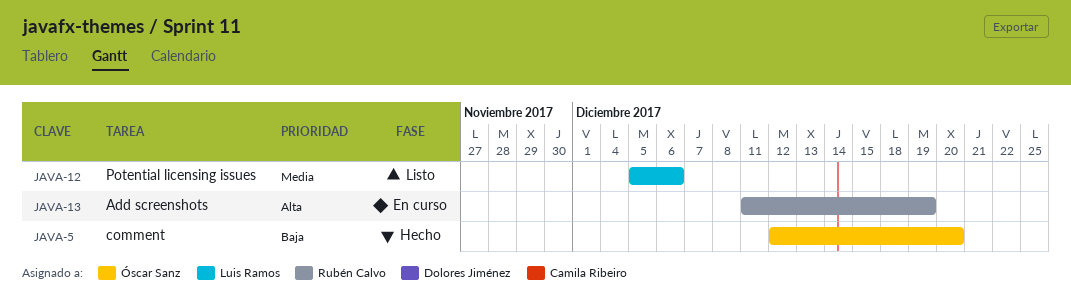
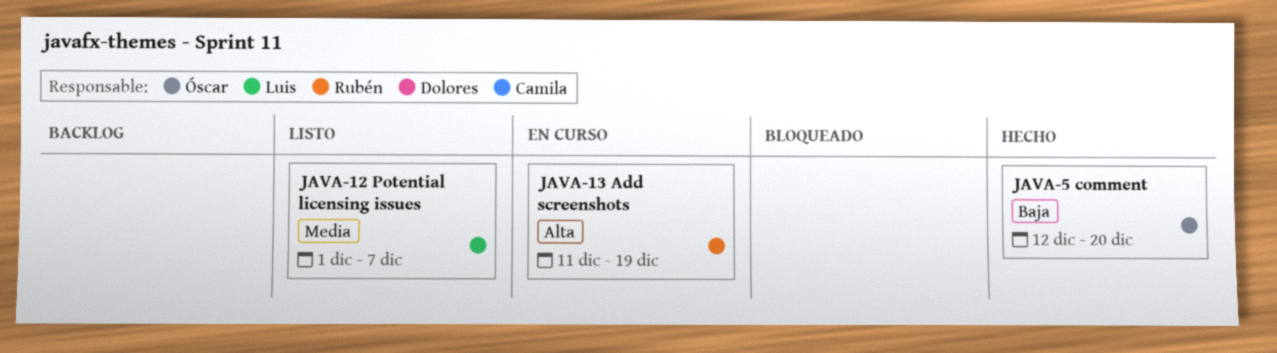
JAVA-12, start: Dec 5 -> Dec 1
JAVA-12, due: Dec 6 -> Dec 7

